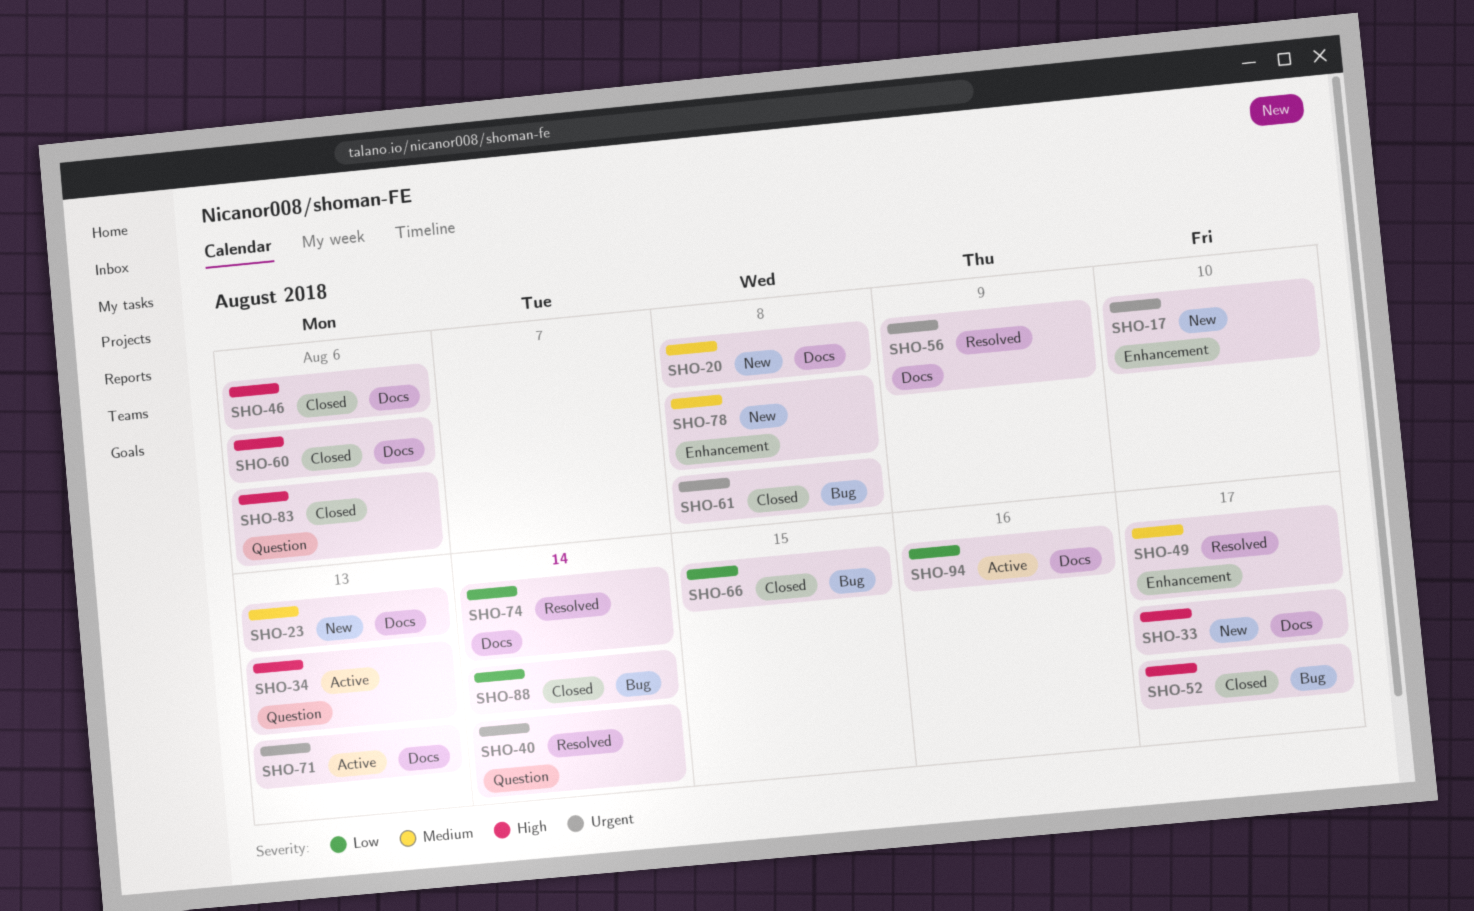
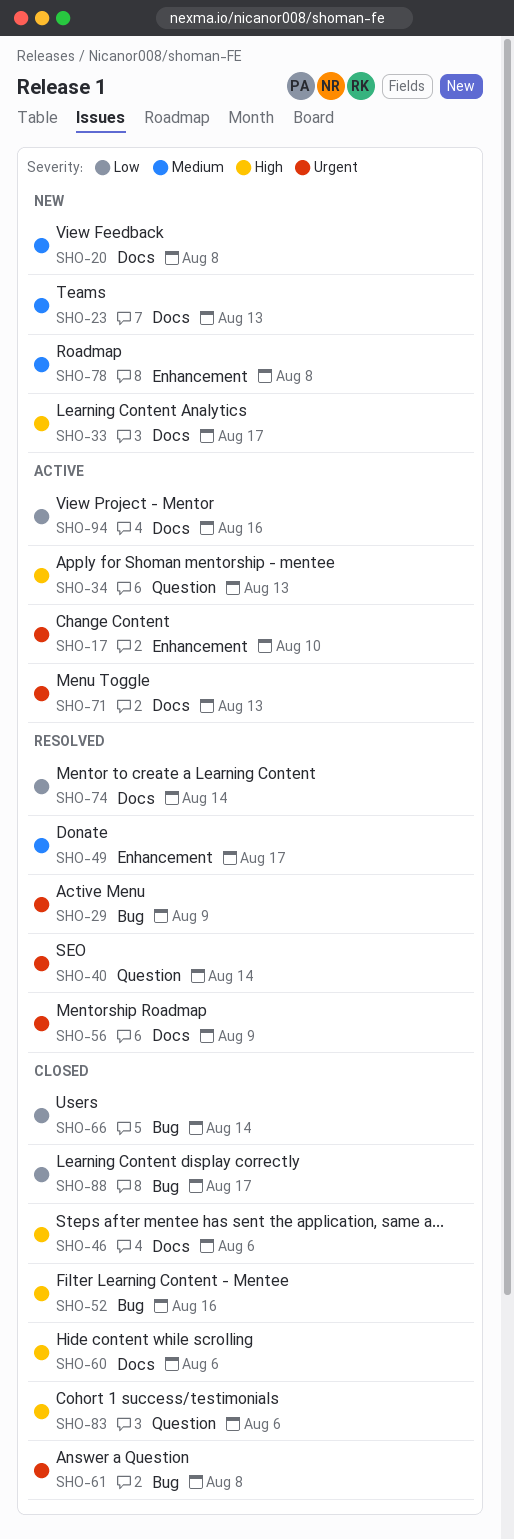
SHO-17, status: New -> Active
SHO-29: none -> present
SHO-52, due: Aug 17 -> Aug 16
SHO-66, due: Aug 15 -> Aug 14
SHO-88, due: Aug 14 -> Aug 17

